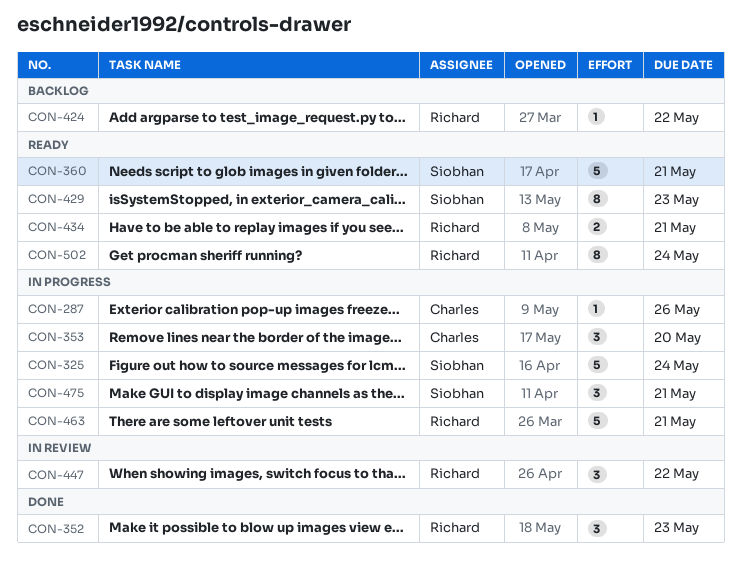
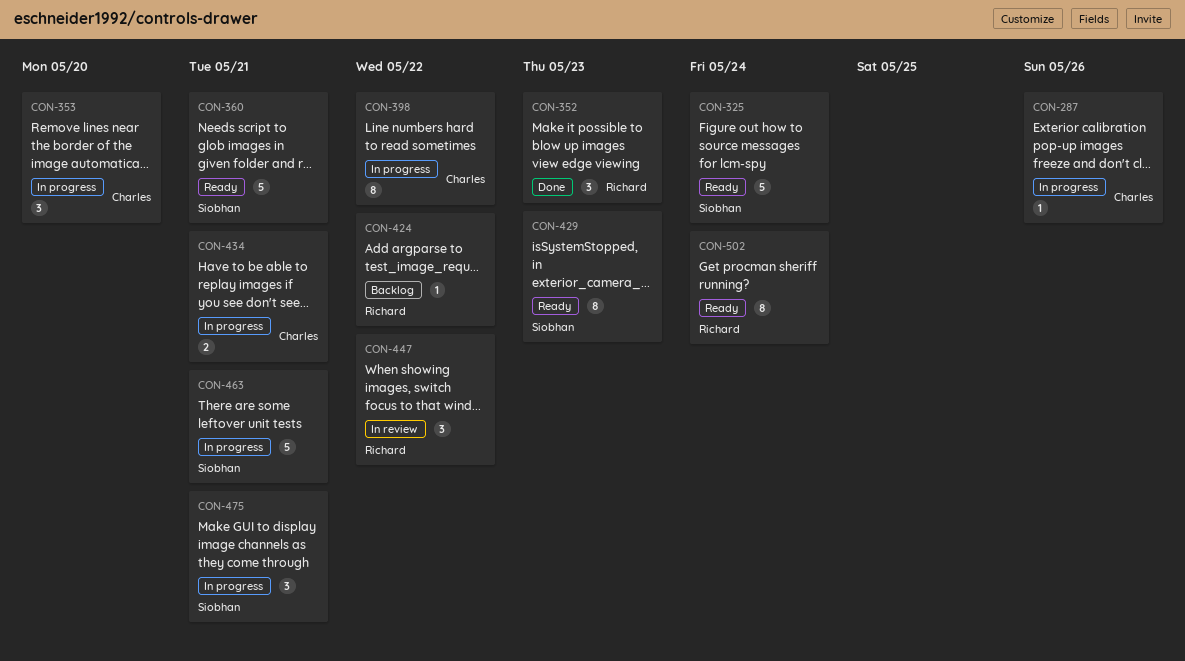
CON-325, status: In progress -> Ready
CON-398: none -> present
CON-434, status: Ready -> In progress
CON-434, owner: Richard -> Charles
CON-463, owner: Richard -> Siobhan

